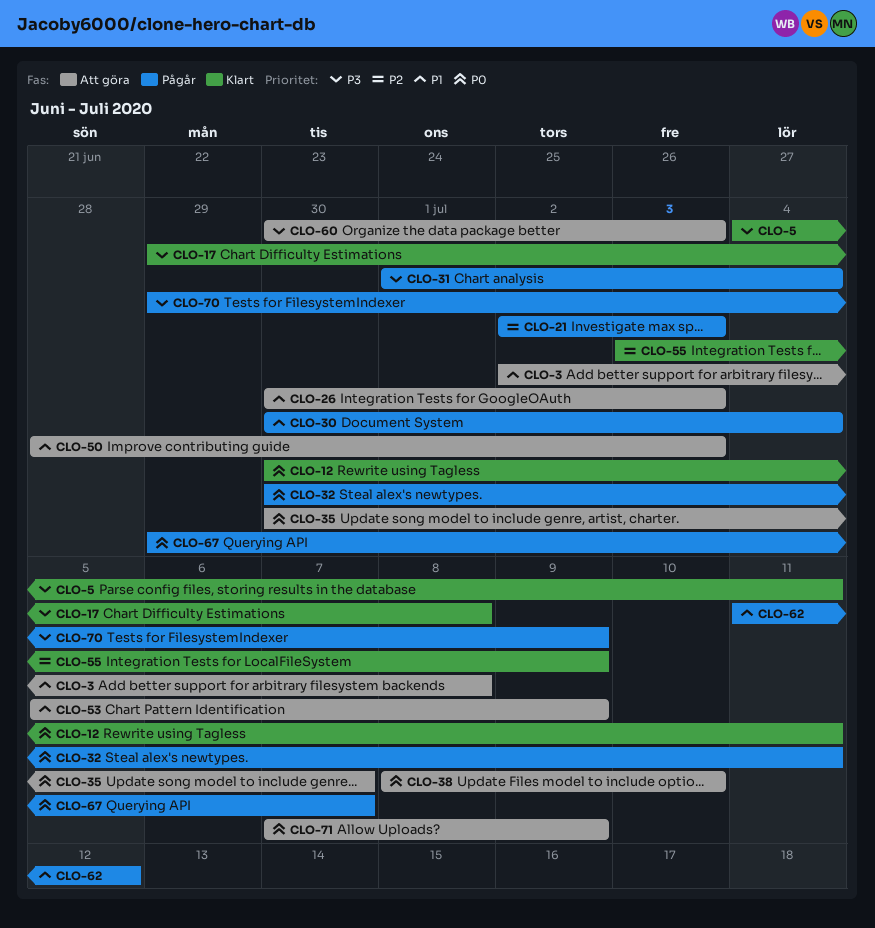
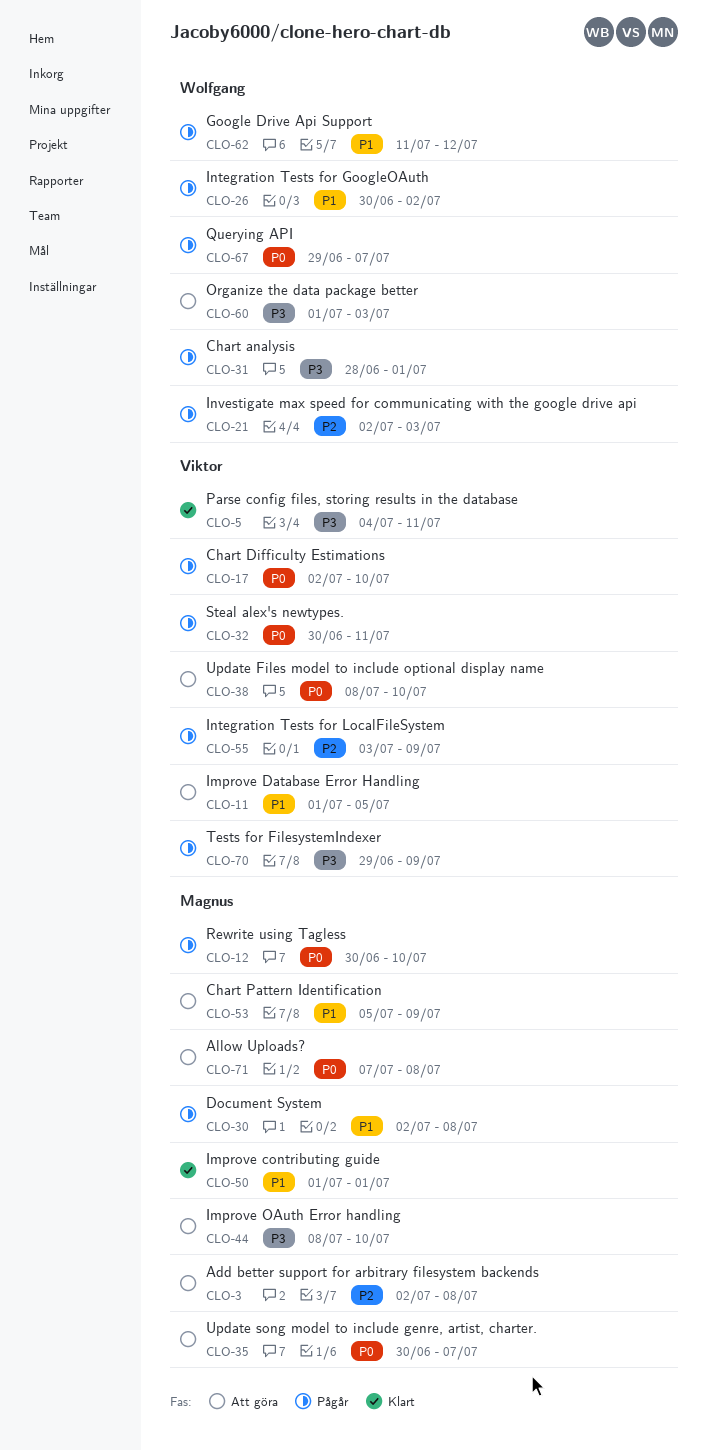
CLO-3, priority: P1 -> P2
CLO-11: none -> present
CLO-12, status: Klart -> Pågår
CLO-12, due: Jul 11 -> Jul 10
CLO-17, status: Klart -> Pågår
CLO-17, priority: P3 -> P0
CLO-17, start: Jun 29 -> Jul 2
CLO-17, due: Jul 8 -> Jul 10
CLO-26, status: Att göra -> Pågår
CLO-26, due: Jul 3 -> Jul 2
CLO-30, start: Jun 30 -> Jul 2
CLO-30, due: Jul 4 -> Jul 8
CLO-31, start: Jul 1 -> Jun 28
CLO-31, due: Jul 4 -> Jul 1
CLO-44: none -> present
CLO-50, status: Att göra -> Klart
CLO-50, start: Jun 28 -> Jul 1
CLO-50, due: Jul 3 -> Jul 1
CLO-55, status: Klart -> Pågår
CLO-60, start: Jun 30 -> Jul 1
CLO-71, due: Jul 9 -> Jul 8

